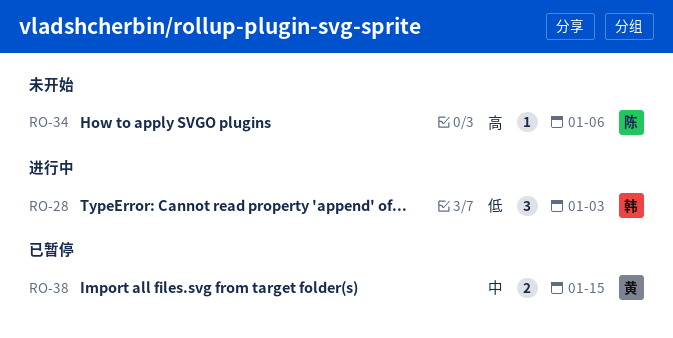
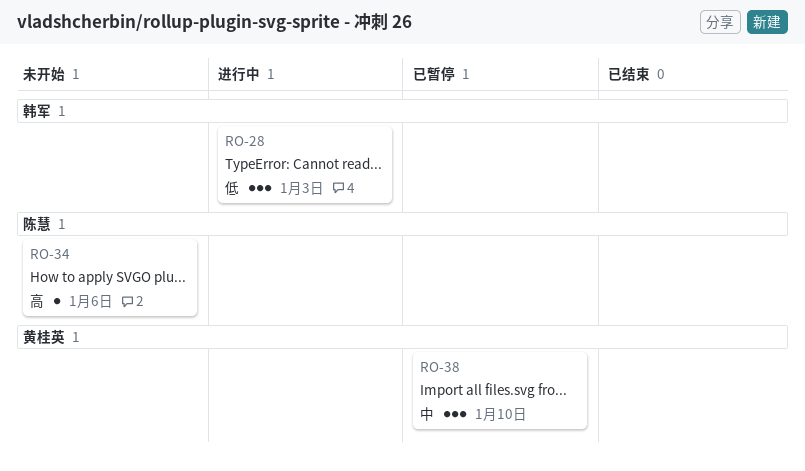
RO-38, estimate: 2 -> 3
RO-38, due: Jan 15 -> Jan 10

